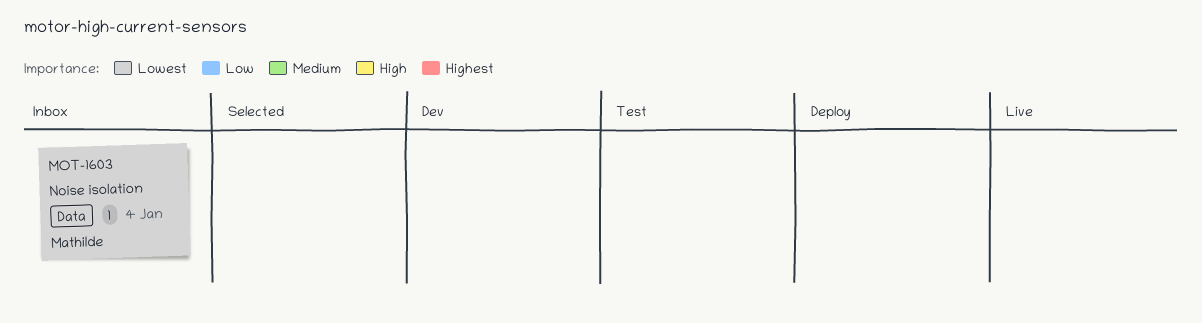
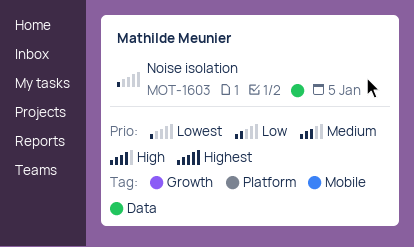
MOT-1603, due: Jan 4 -> Jan 5

